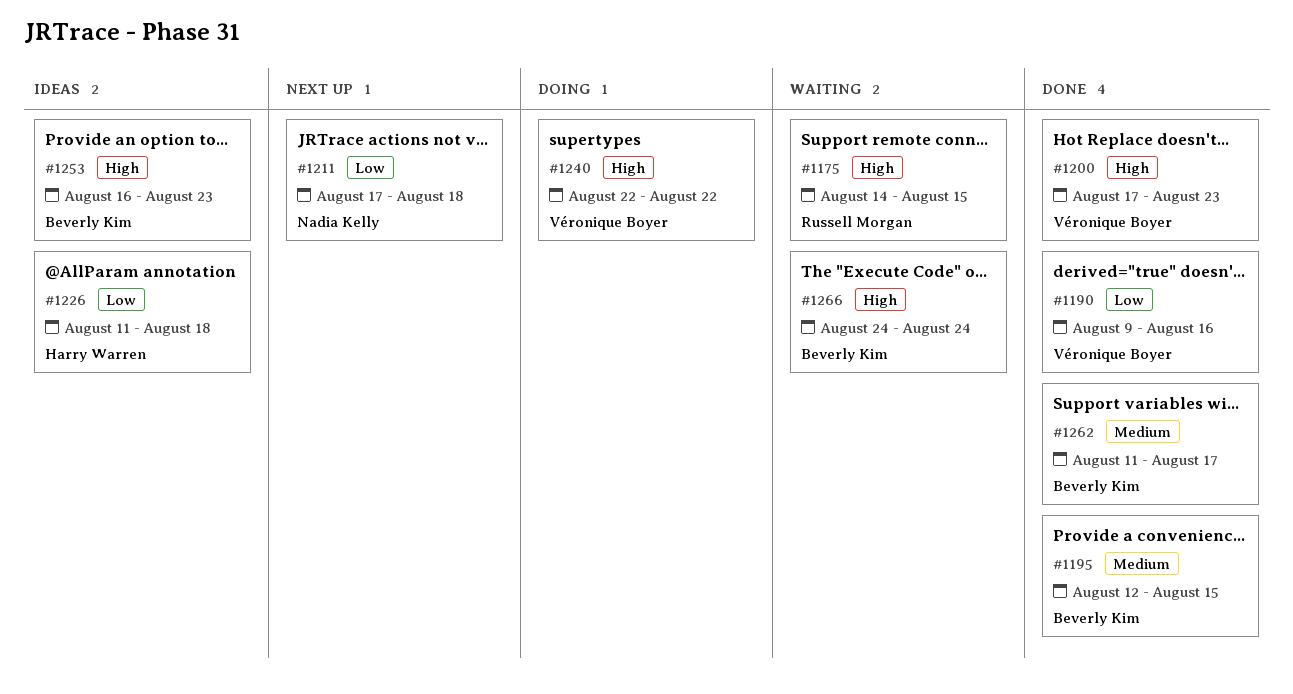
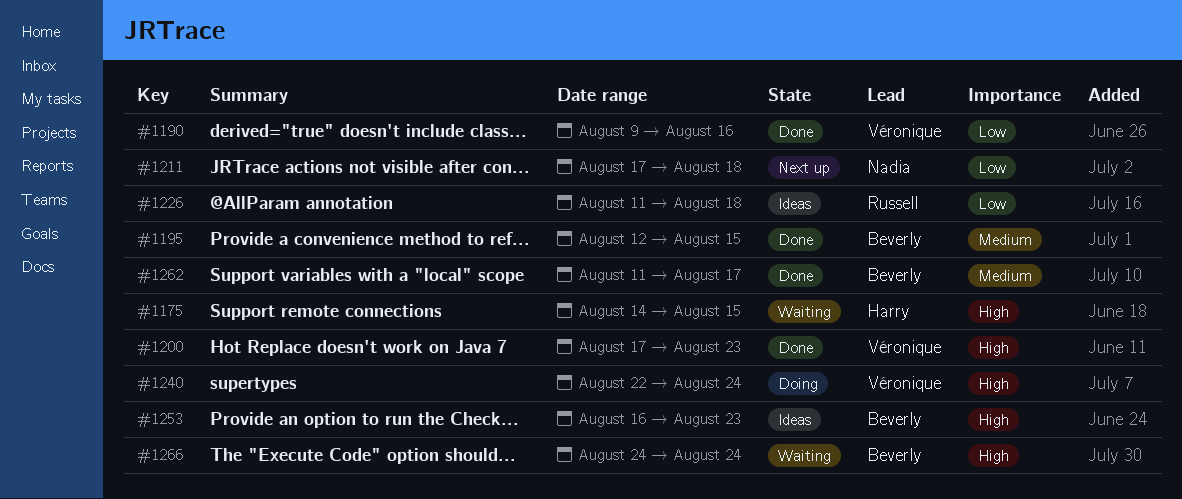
#1175, owner: Russell Morgan -> Harry Warren
#1226, owner: Harry Warren -> Russell Morgan
#1240, due: Aug 22 -> Aug 24

